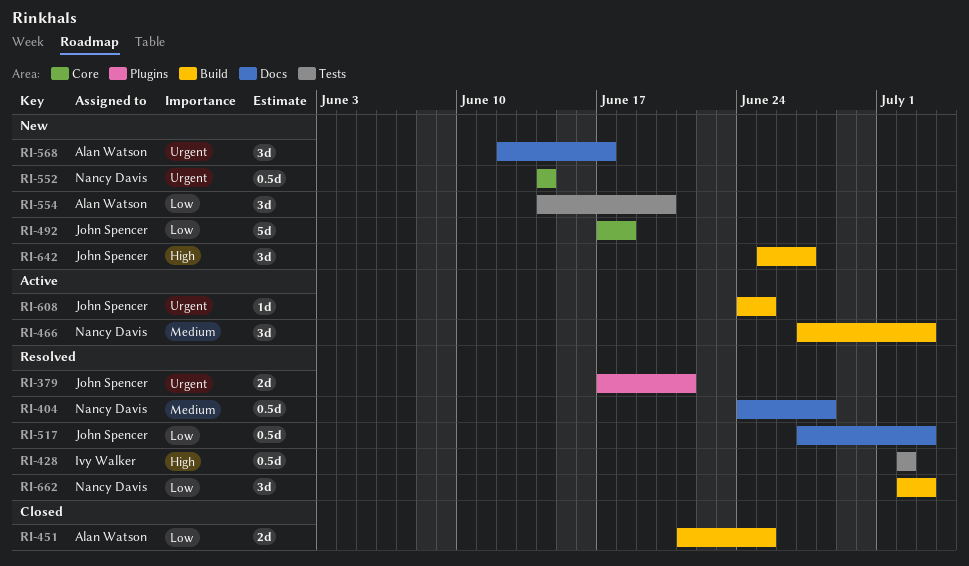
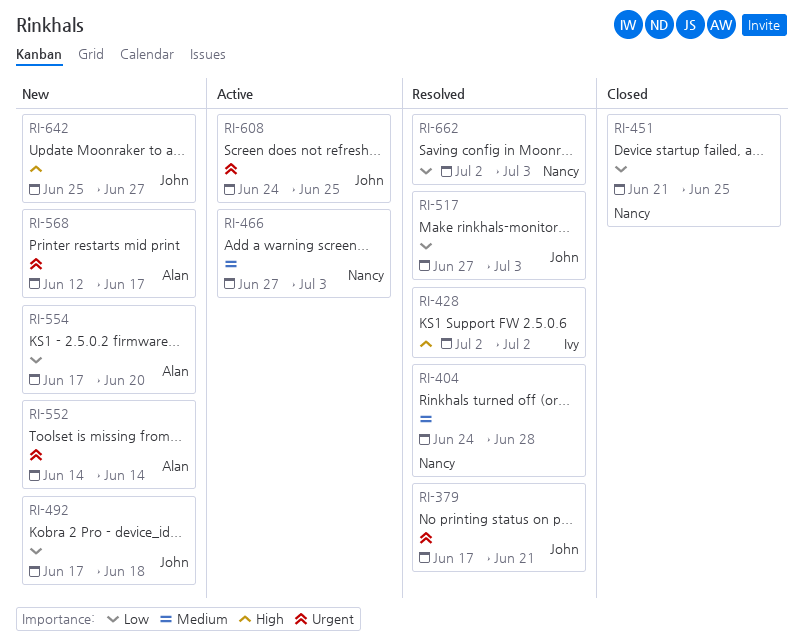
RI-451, owner: Alan Watson -> Nancy Davis
RI-552, owner: Nancy Davis -> Alan Watson
RI-554, start: Jun 14 -> Jun 17

